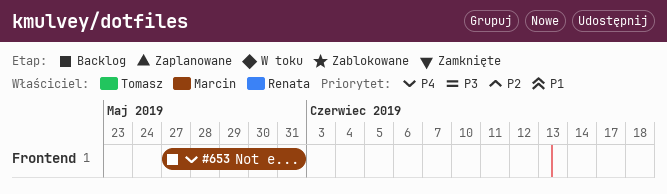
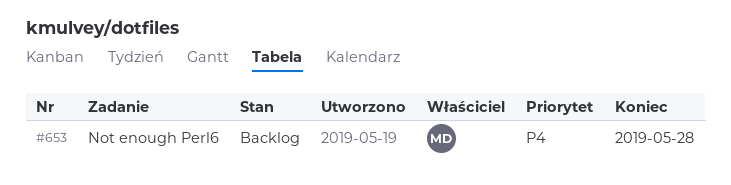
#653, due: May 31 -> May 28

